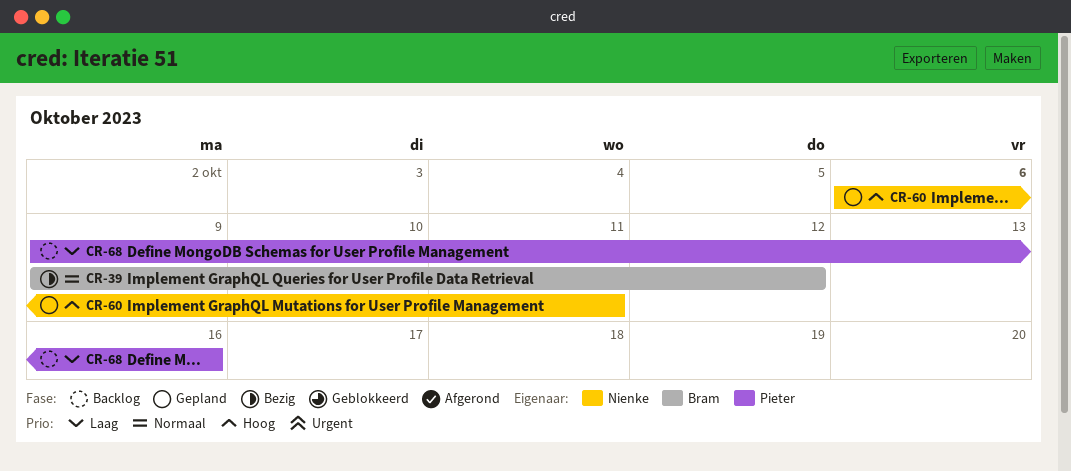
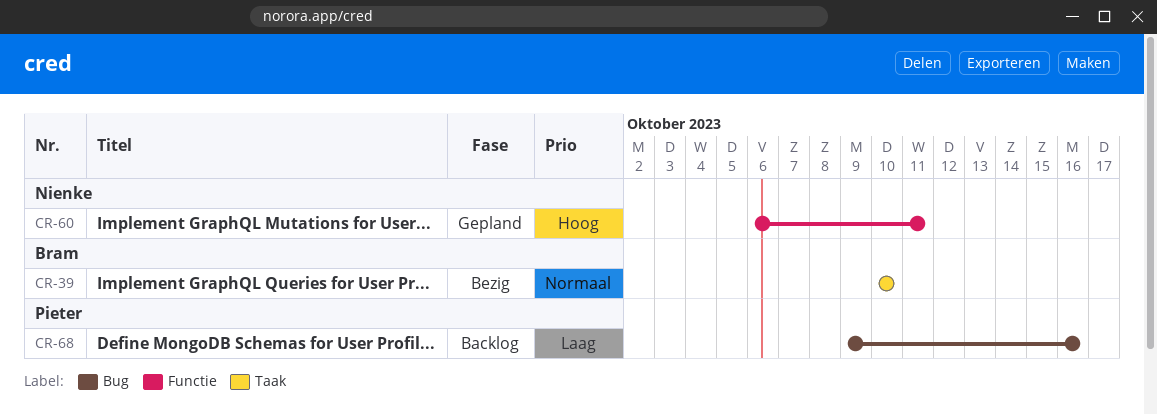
CR-39, start: Oct 9 -> Oct 10
CR-39, due: Oct 12 -> Oct 10

